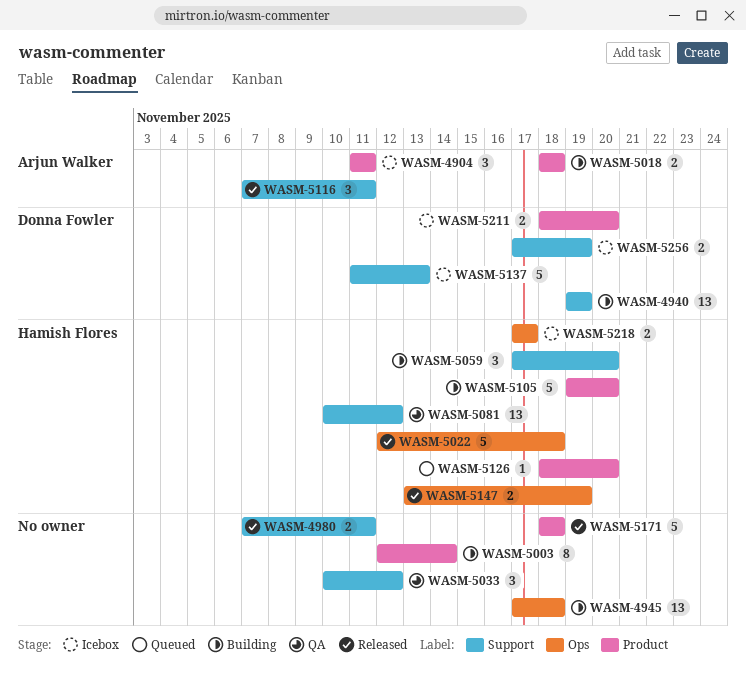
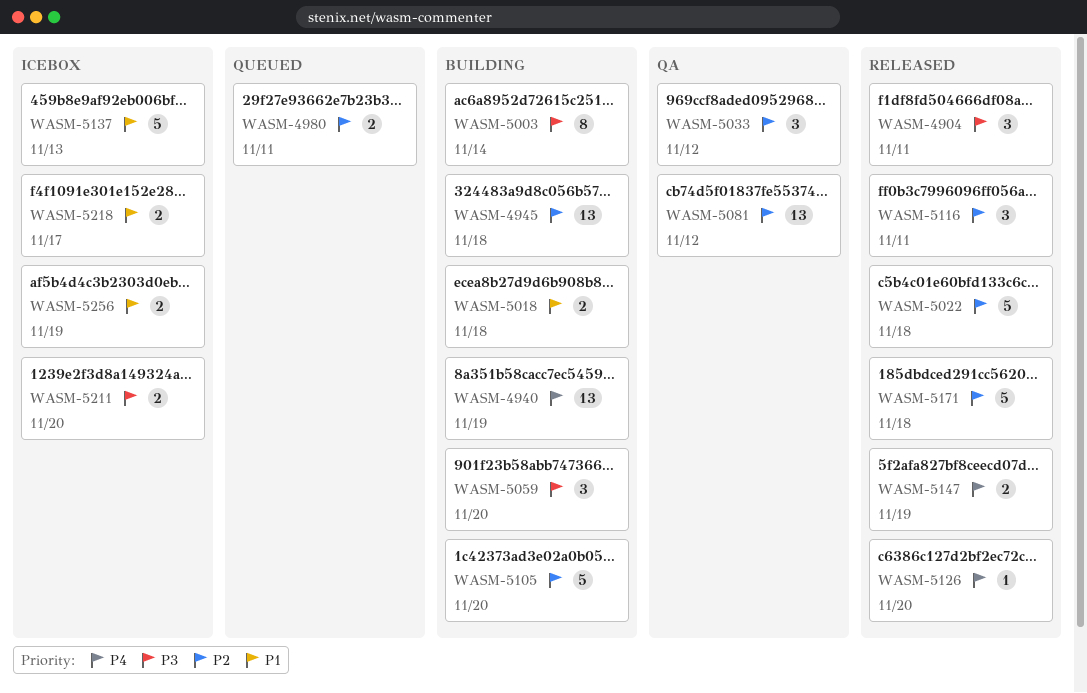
WASM-4904, status: Icebox -> Released
WASM-4980, status: Released -> Queued
WASM-5126, status: Queued -> Released

